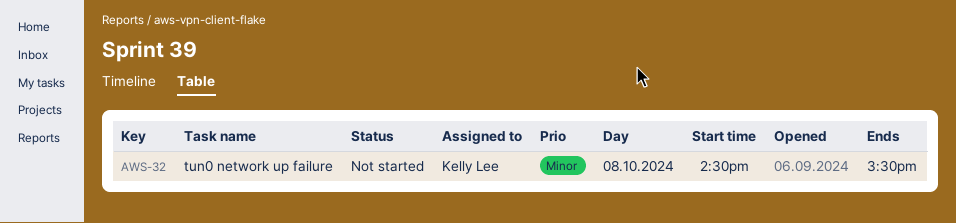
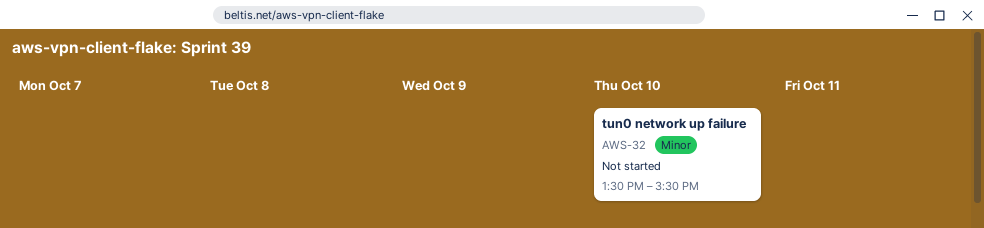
AWS-32, day: Oct 8 -> Oct 10
AWS-32, begins: 14:30 -> 13:30

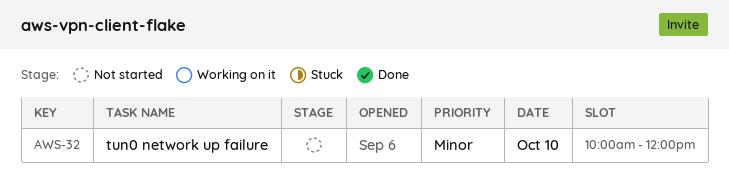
AWS-32, begins: 13:30 -> 10:00
AWS-32, ends: 15:30 -> 12:00

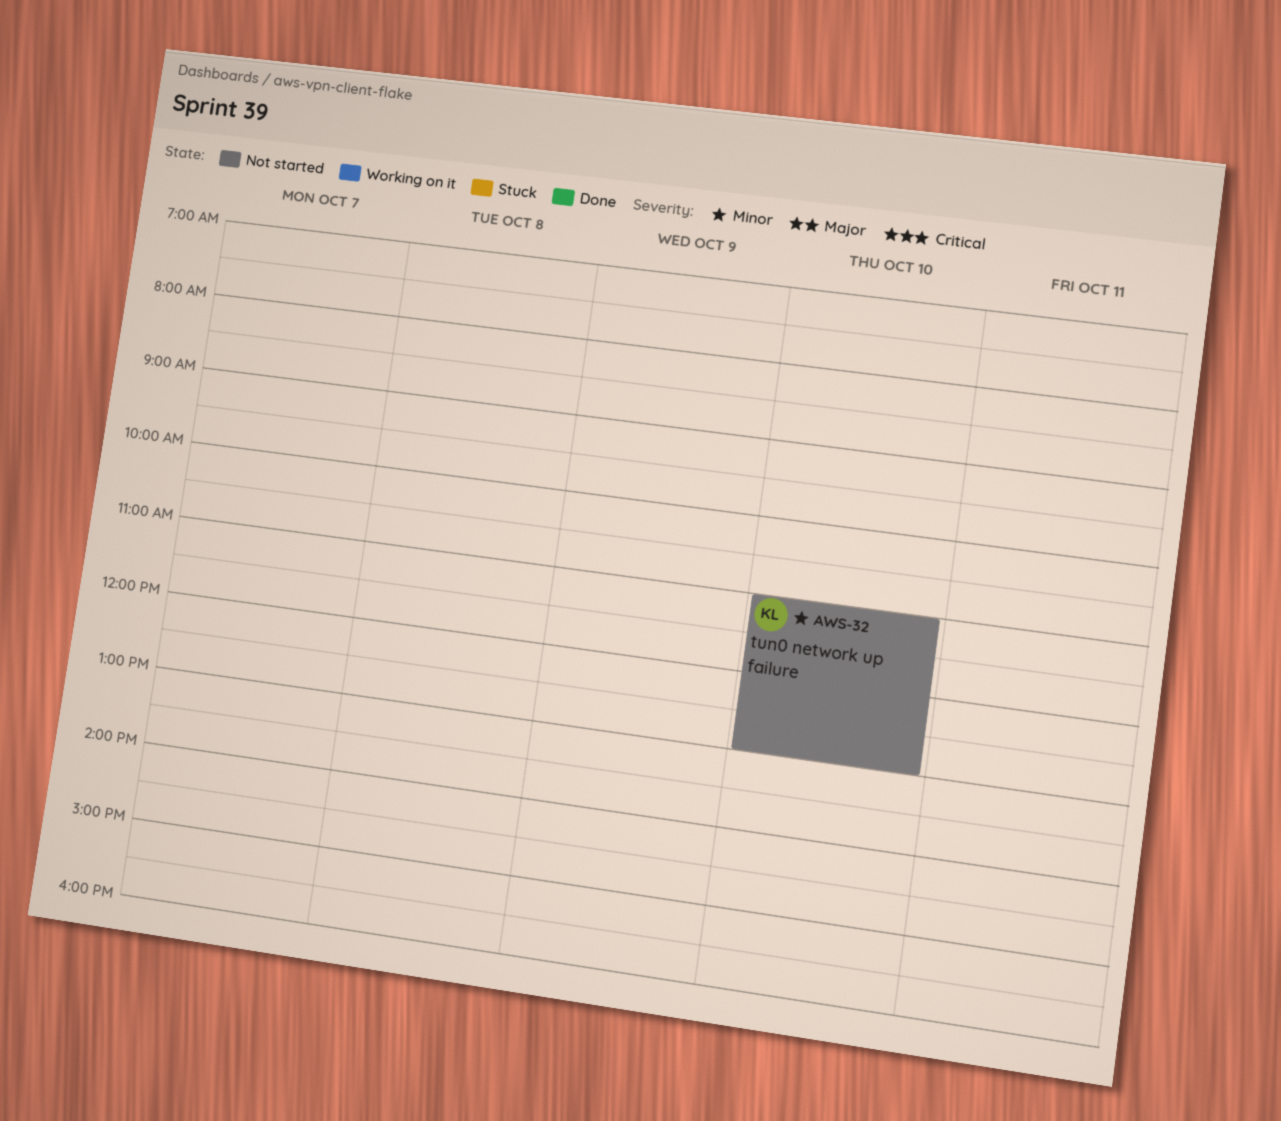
AWS-32, begins: 10:00 -> 11:00
AWS-32, ends: 12:00 -> 13:00

